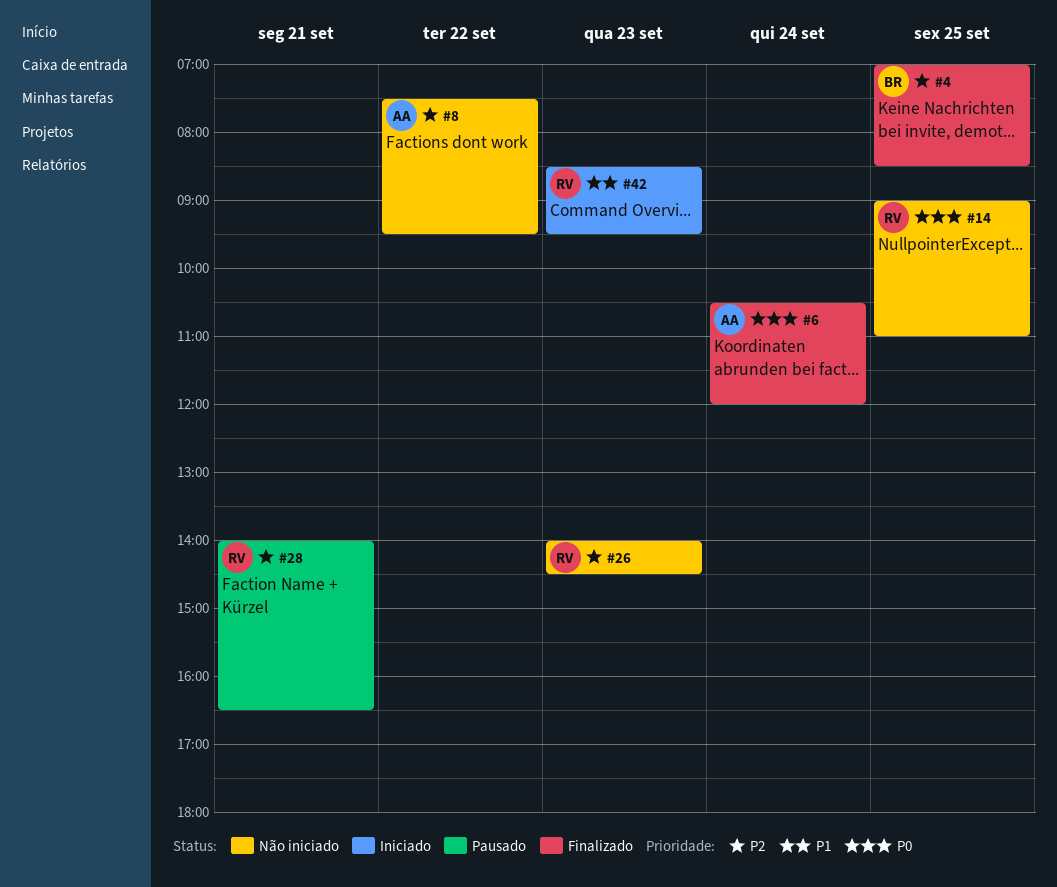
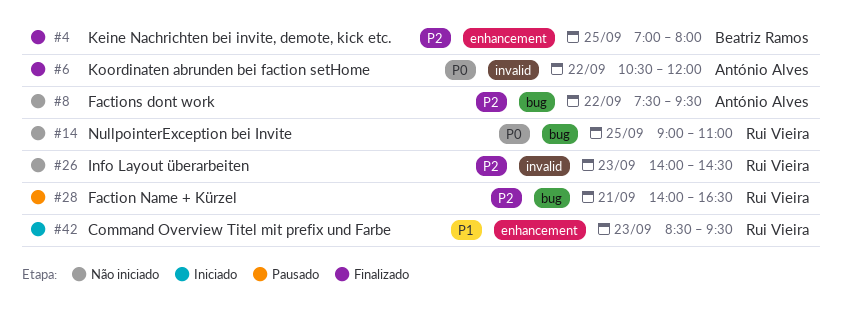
#4, ends: 08:30 -> 08:00
#6, day: Sep 24 -> Sep 22

